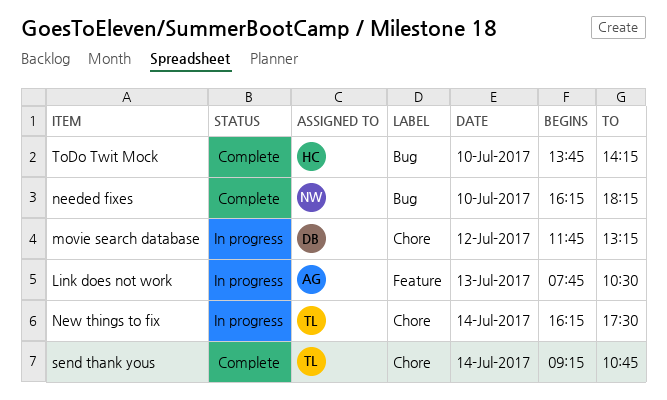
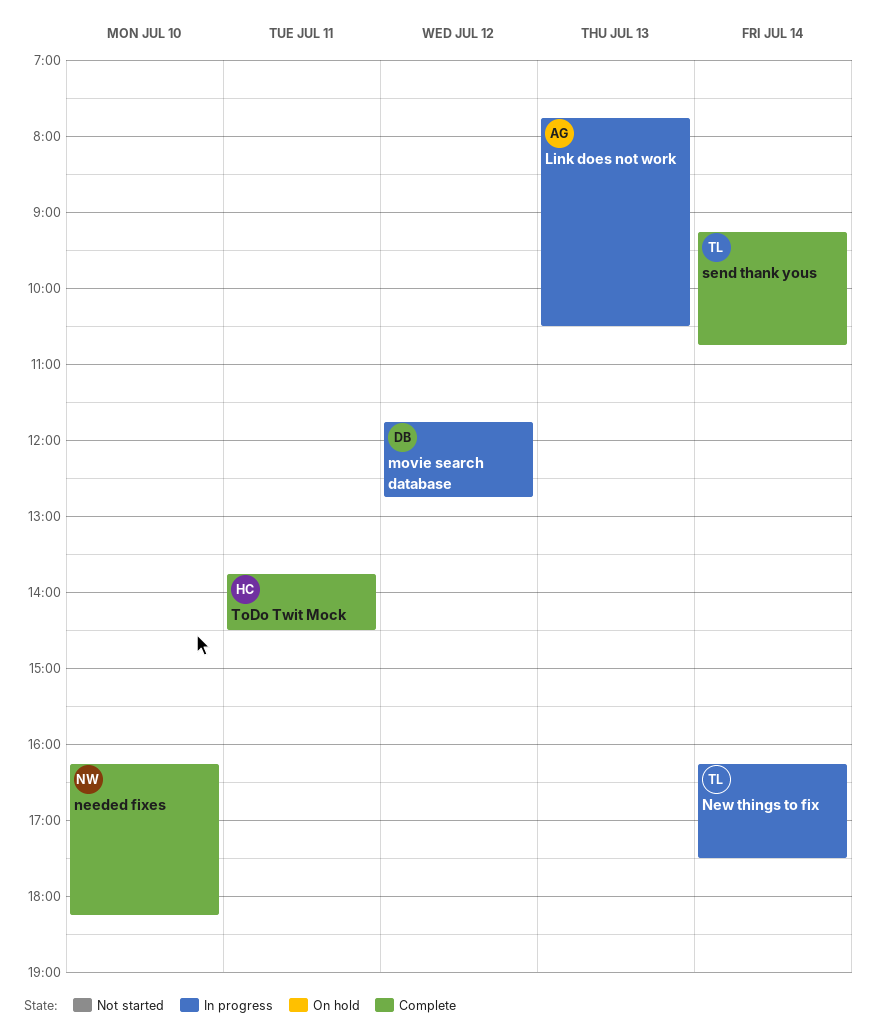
movie search database, ends: 13:15 -> 12:45
ToDo Twit Mock, day: Jul 10 -> Jul 11
ToDo Twit Mock, ends: 14:15 -> 14:30

